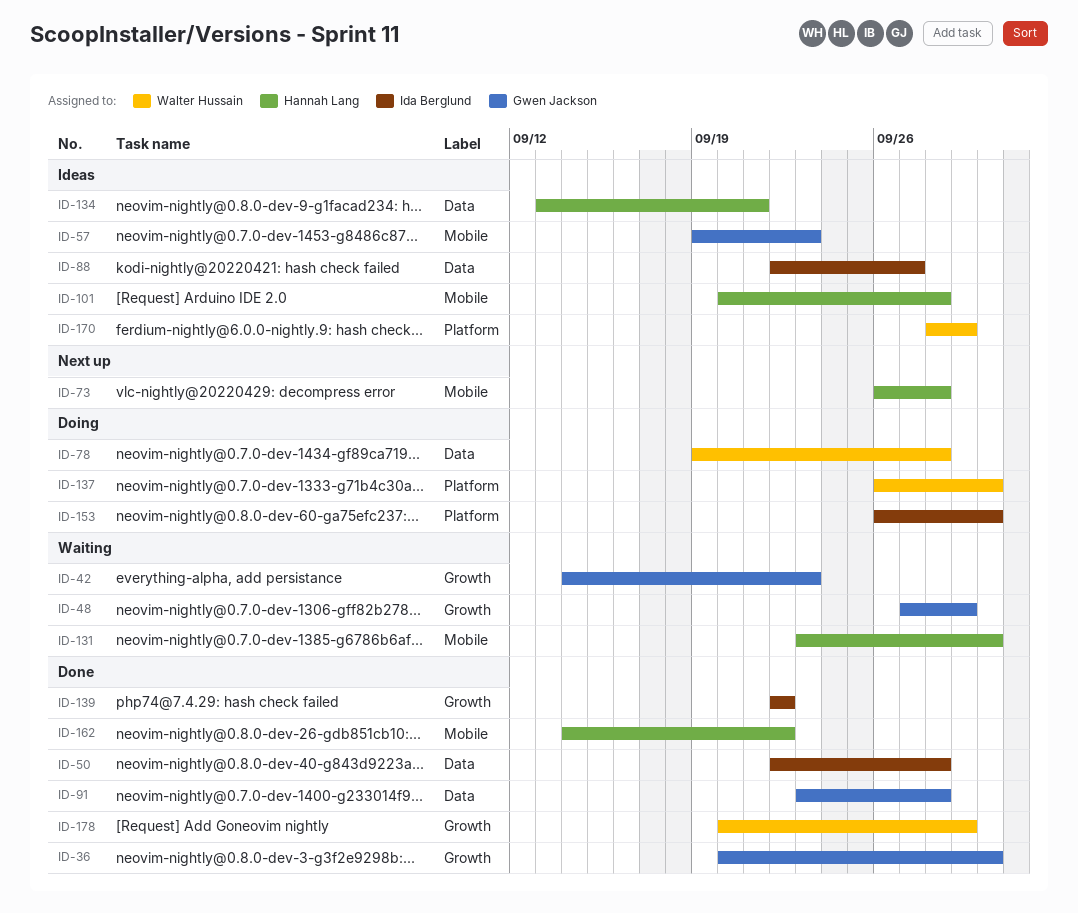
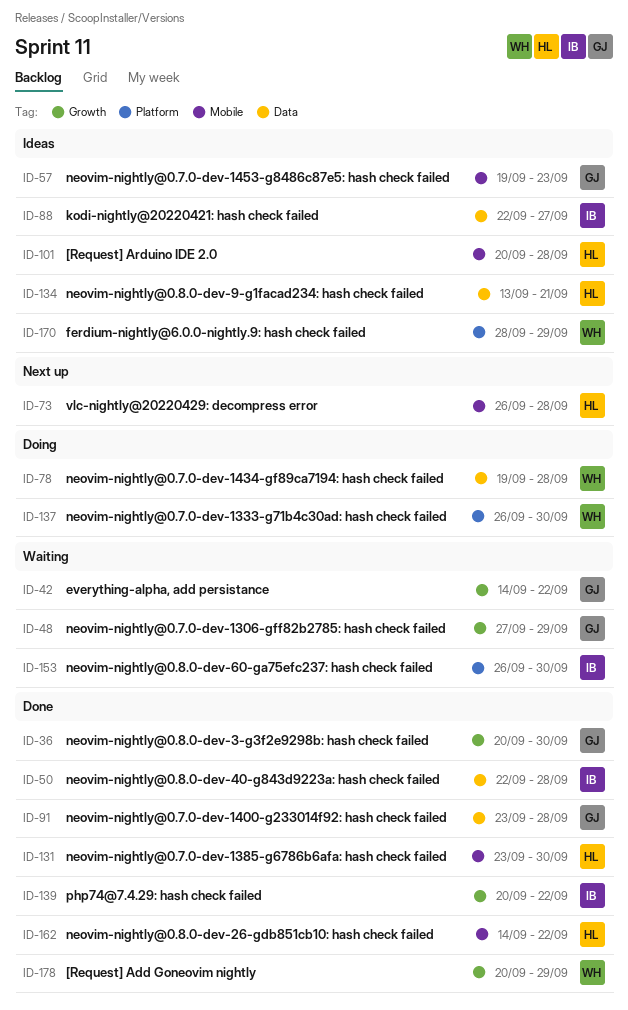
ID-42, due: Sep 23 -> Sep 22
ID-131, status: Waiting -> Done
ID-139, start: Sep 22 -> Sep 20
ID-153, status: Doing -> Waiting

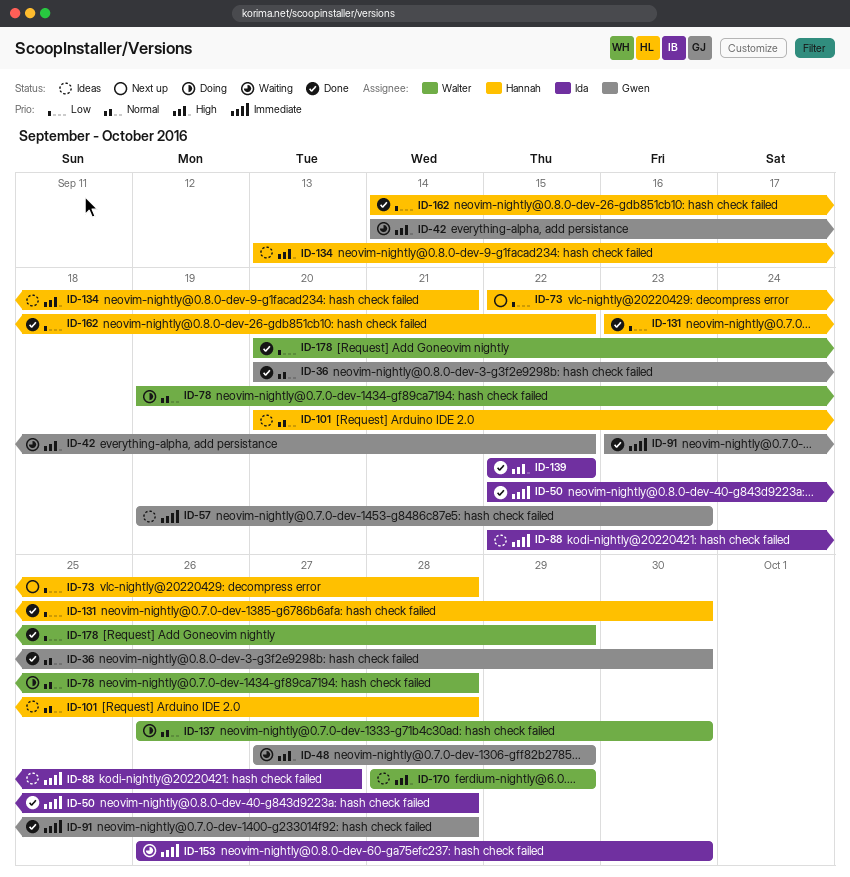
ID-73, start: Sep 26 -> Sep 22
ID-139, start: Sep 20 -> Sep 22

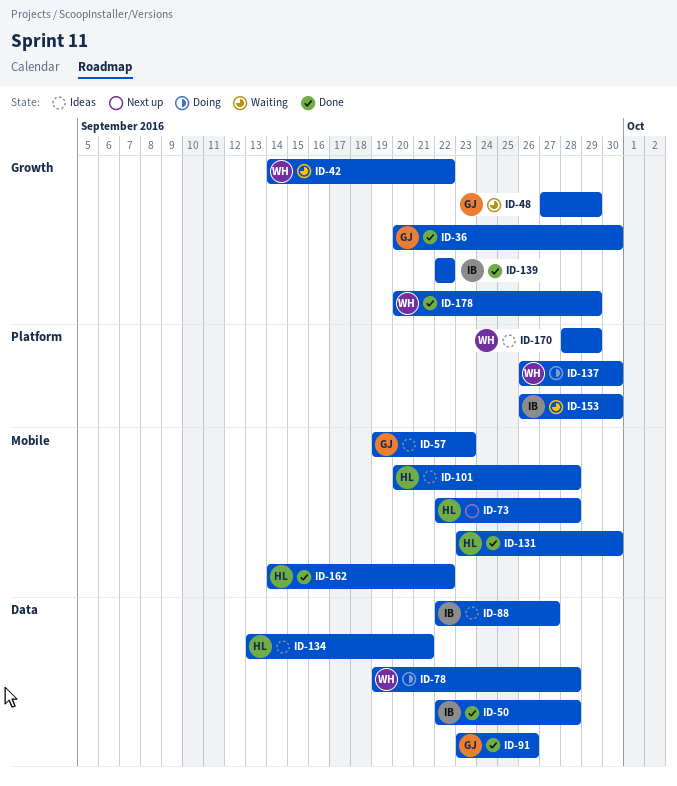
ID-42, owner: Gwen -> Walter
ID-91, due: Sep 28 -> Sep 26

